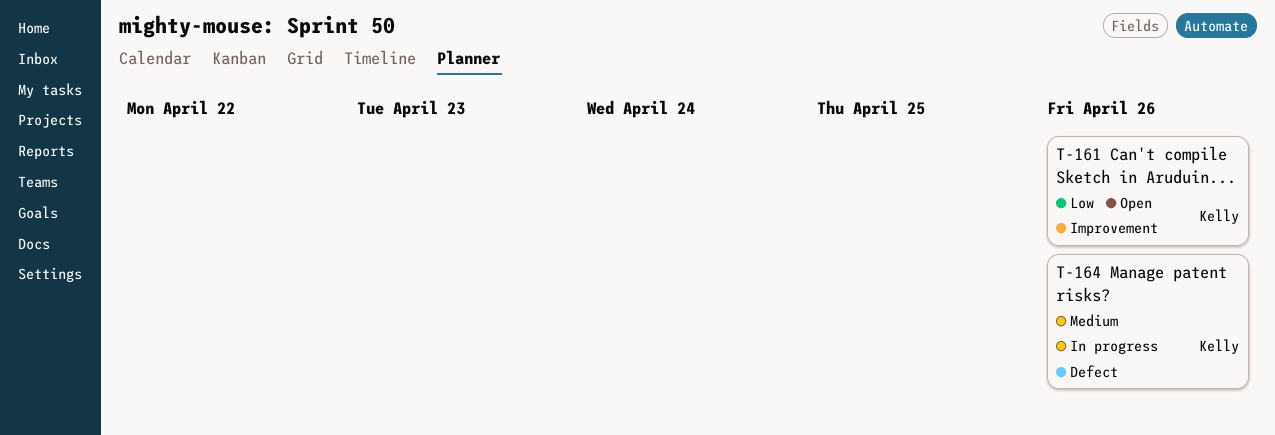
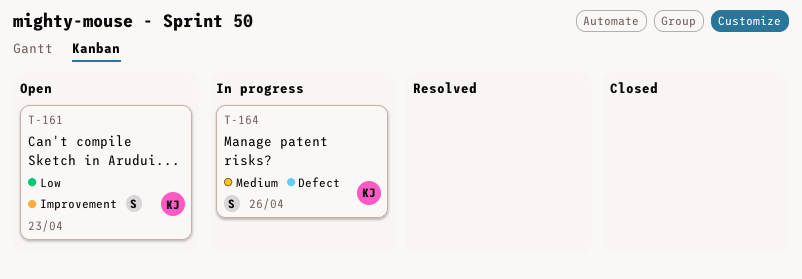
T-161, due: Apr 26 -> Apr 23

